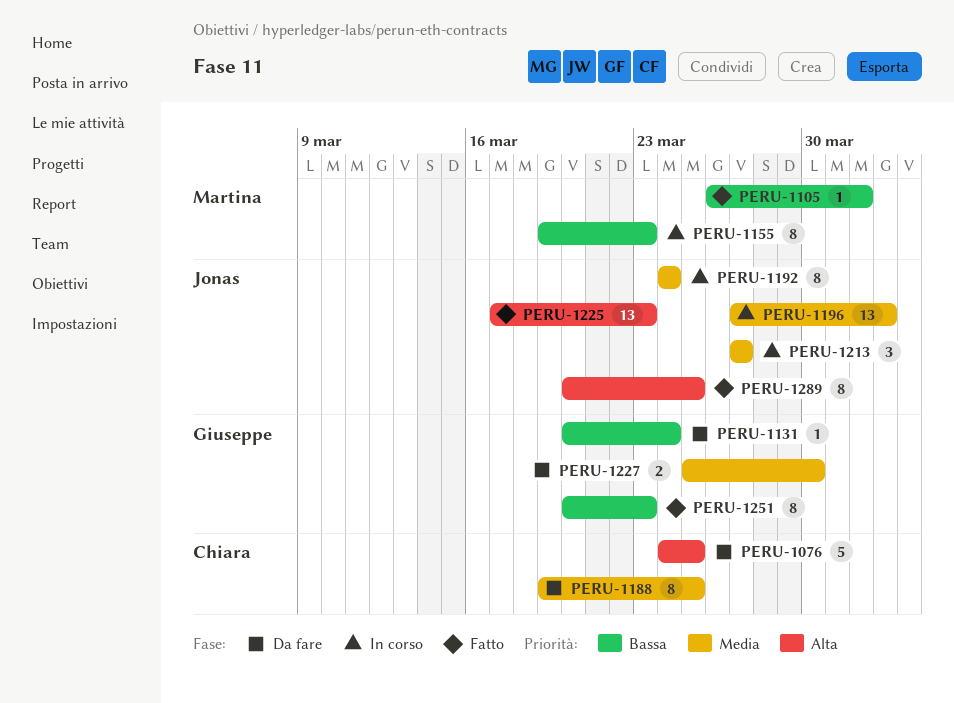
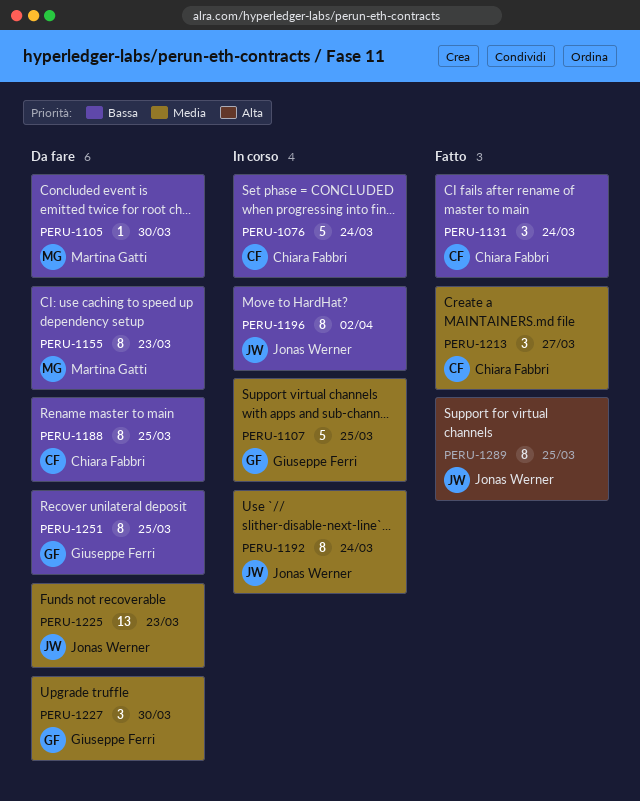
PERU-1076, status: Da fare -> In corso
PERU-1076, priority: Alta -> Bassa
PERU-1076, due: Mar 25 -> Mar 24
PERU-1105, status: Fatto -> Da fare
PERU-1105, due: Apr 1 -> Mar 30
PERU-1107: none -> present
PERU-1131, status: Da fare -> Fatto
PERU-1131, owner: Giuseppe Ferri -> Chiara Fabbri
PERU-1131, estimate: 1 -> 3
PERU-1155, status: In corso -> Da fare
PERU-1188, priority: Media -> Bassa
PERU-1196, priority: Media -> Bassa
PERU-1196, estimate: 13 -> 8
PERU-1213, status: In corso -> Fatto
PERU-1213, owner: Jonas Werner -> Chiara Fabbri
PERU-1225, status: Fatto -> Da fare
PERU-1225, priority: Alta -> Media
PERU-1227, estimate: 2 -> 3
PERU-1251, status: Fatto -> Da fare
PERU-1251, due: Mar 23 -> Mar 25

